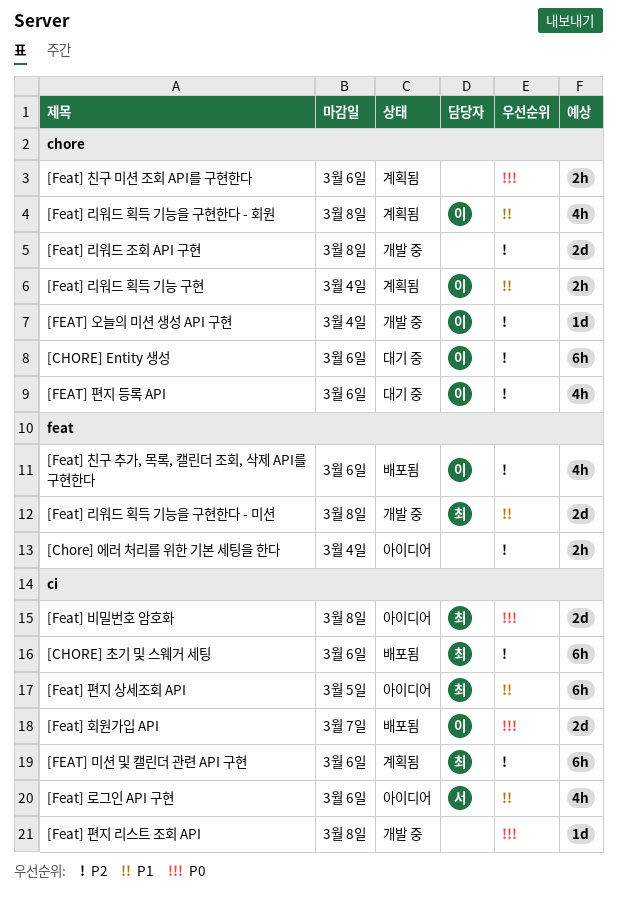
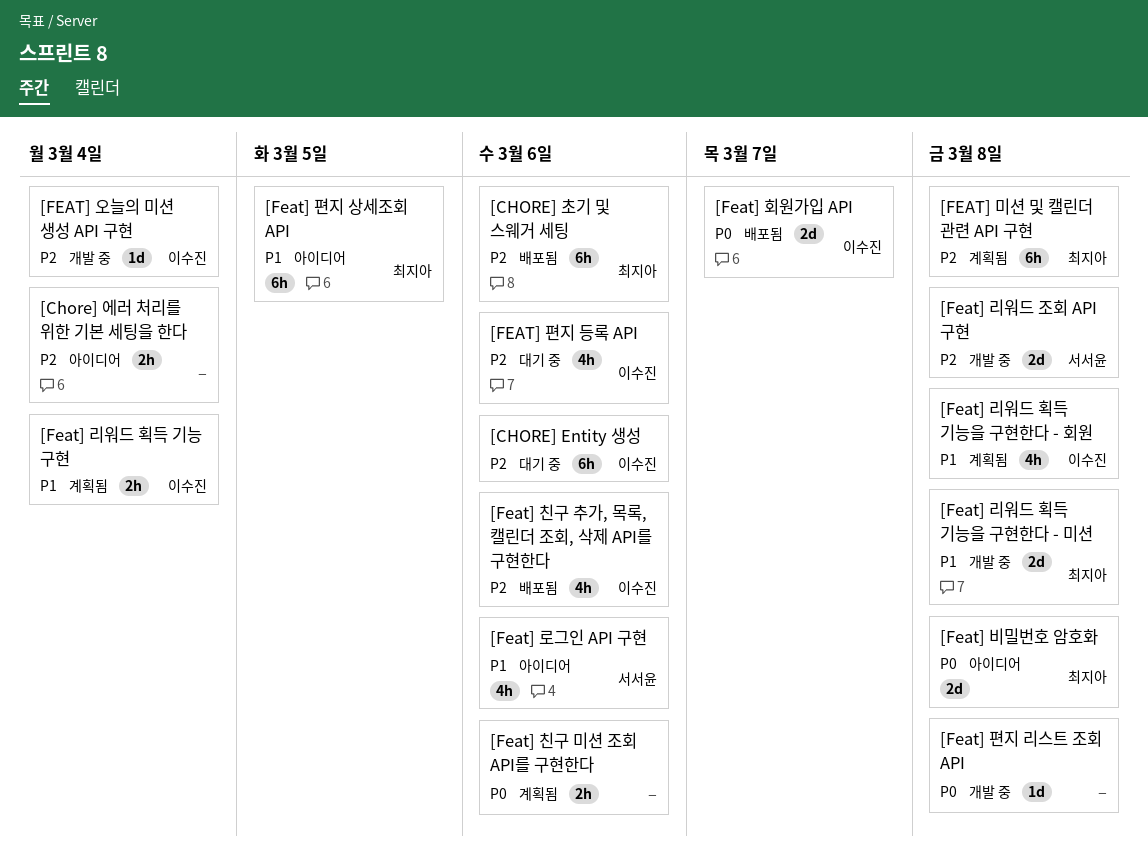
[Feat] 리워드 조회 API 구현, owner: none -> 서서윤
[FEAT] 미션 및 캘린더 관련 API 구현, due: Mar 6 -> Mar 8

